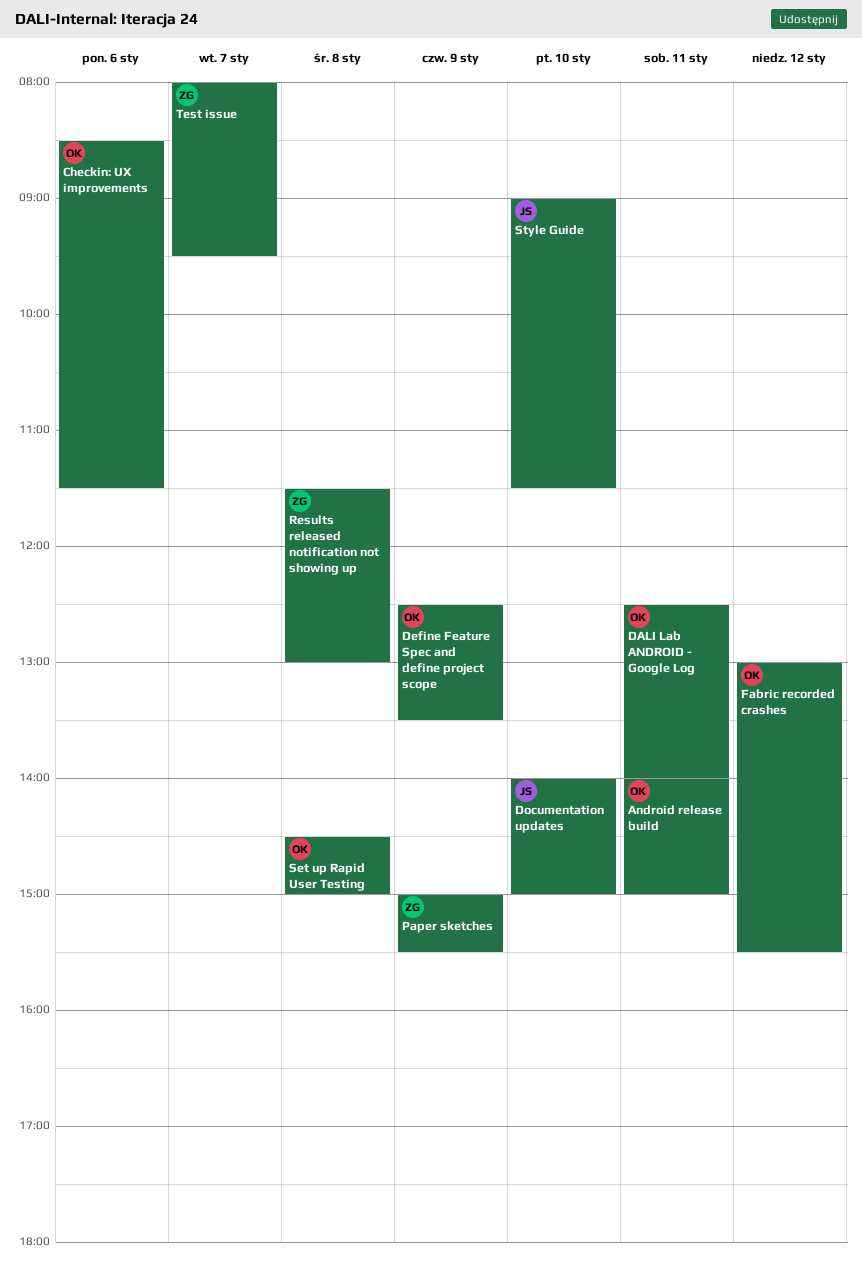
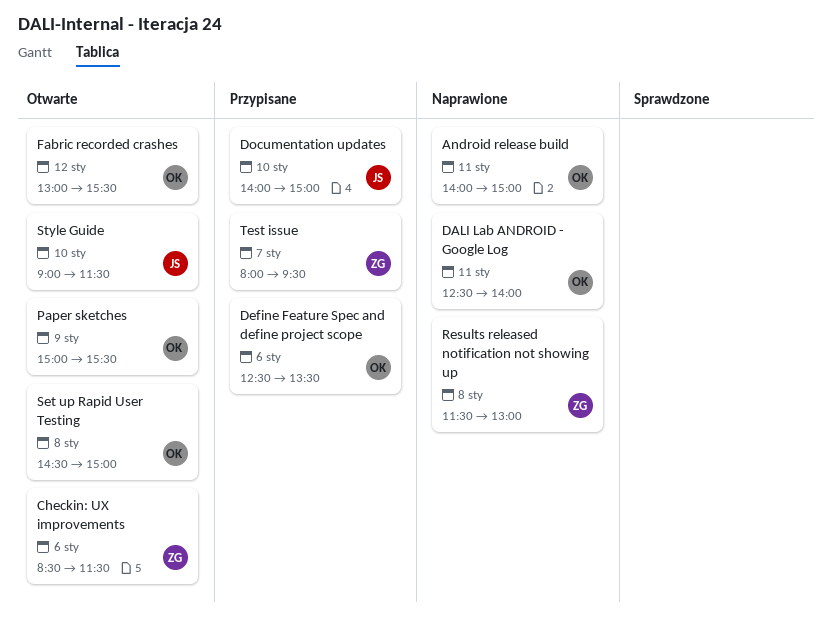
Checkin: UX improvements, owner: OK -> ZG
Define Feature Spec and define project scope, day: Jan 9 -> Jan 6
Paper sketches, owner: ZG -> OK

